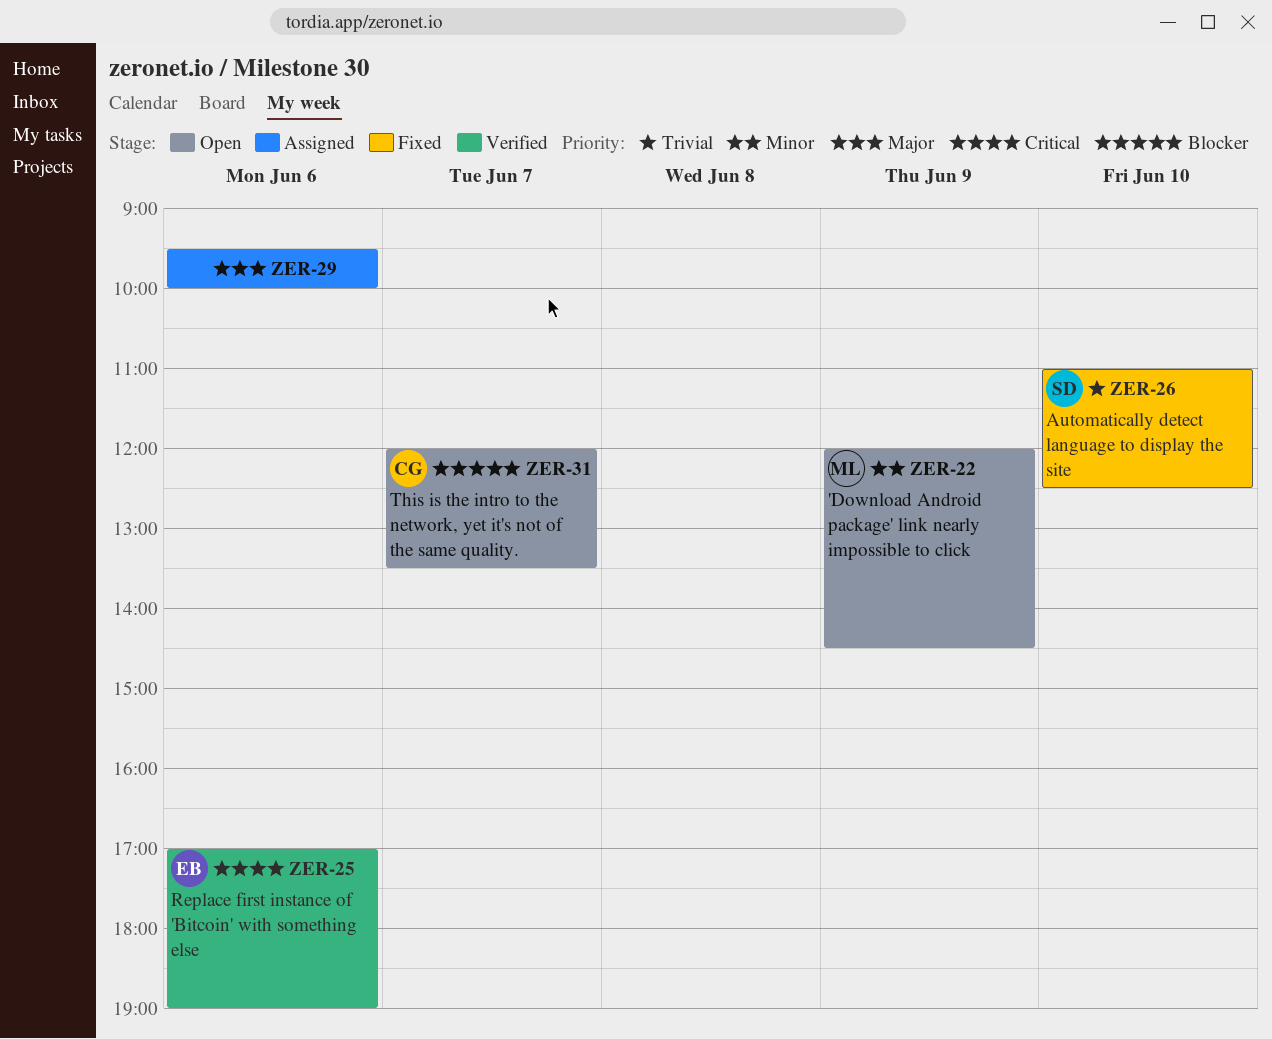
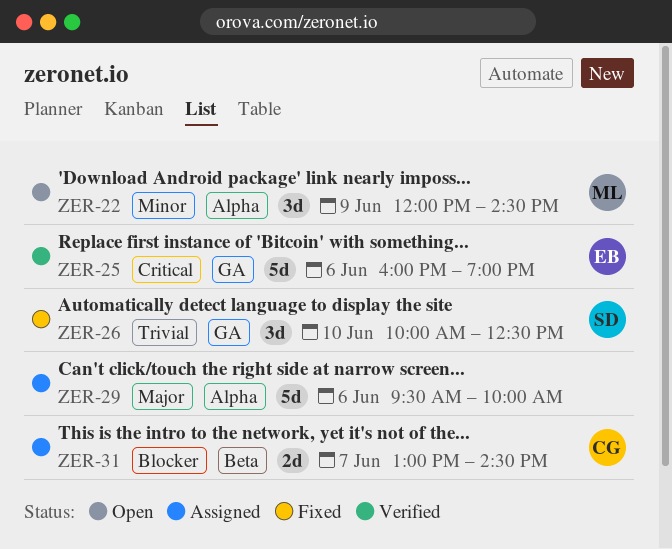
ZER-25, begins: 17:00 -> 16:00
ZER-26, begins: 11:00 -> 10:00
ZER-31, status: Open -> Assigned
ZER-31, begins: 12:00 -> 13:00
ZER-31, ends: 13:30 -> 14:30

